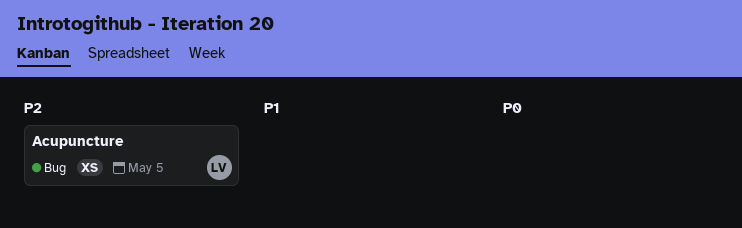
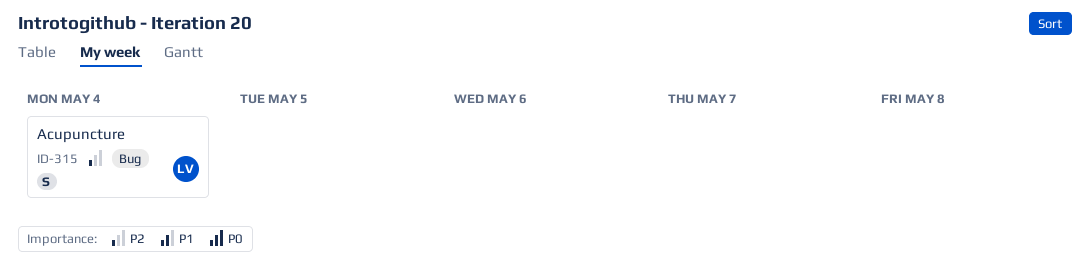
Acupuncture, estimate: XS -> S
Acupuncture, due: May 5 -> May 4

